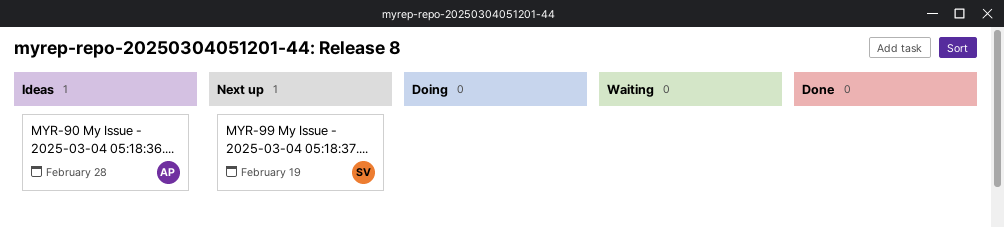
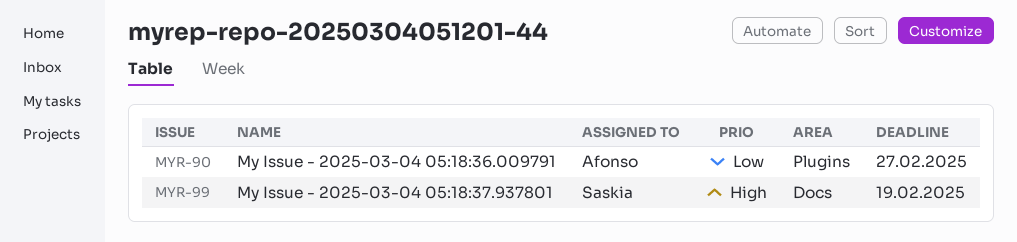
MYR-90, due: Feb 28 -> Feb 27

